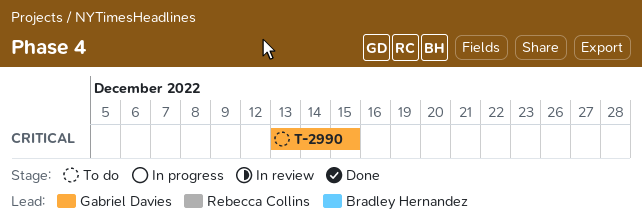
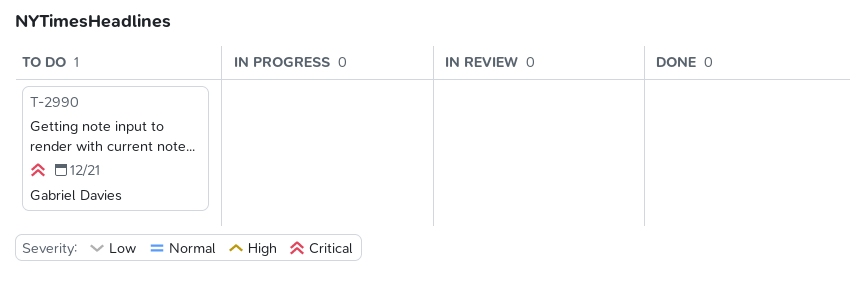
T-2990, due: Dec 15 -> Dec 21

